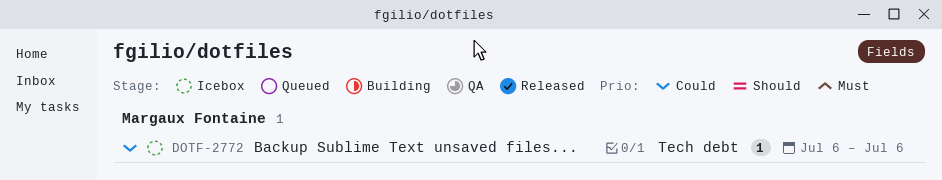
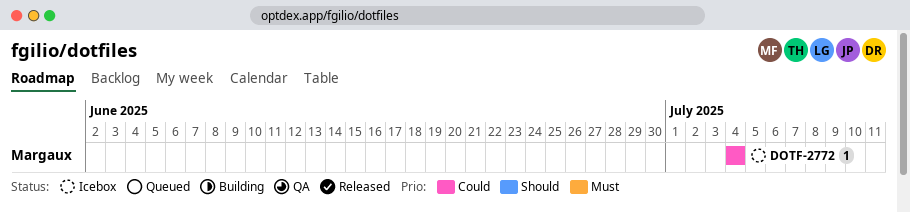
DOTF-2772, start: Jul 6 -> Jul 4
DOTF-2772, due: Jul 6 -> Jul 4

